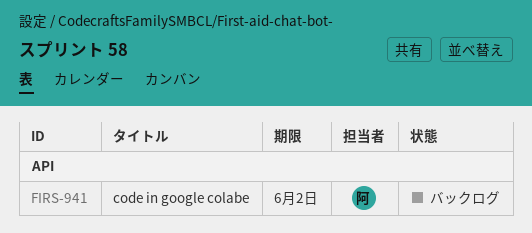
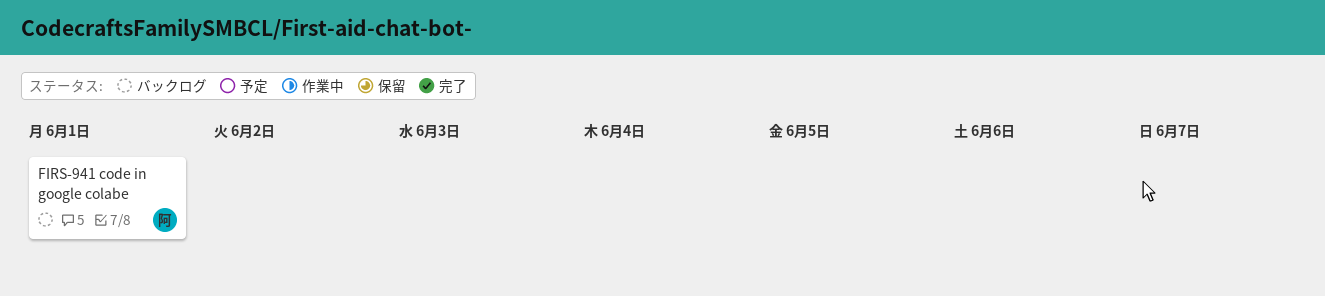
FIRS-941, due: Jun 2 -> Jun 1

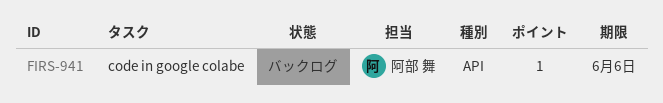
FIRS-941, due: Jun 1 -> Jun 6

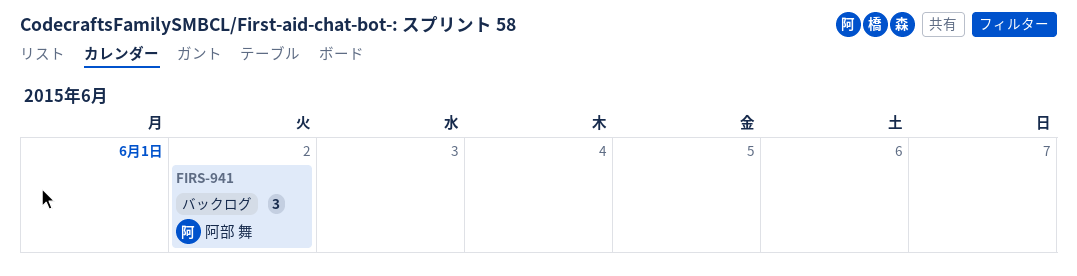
FIRS-941, estimate: 1 -> 3
FIRS-941, due: Jun 6 -> Jun 2

